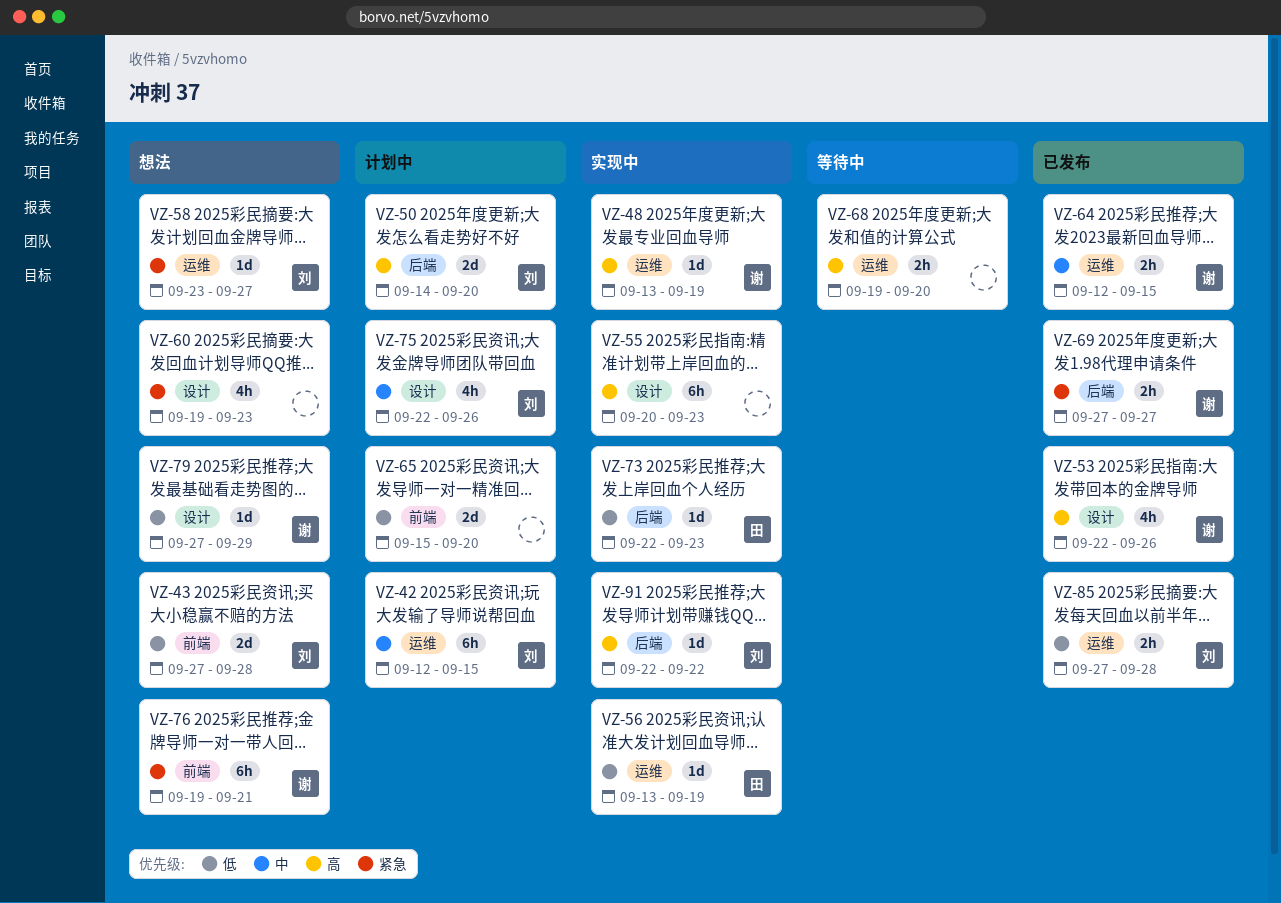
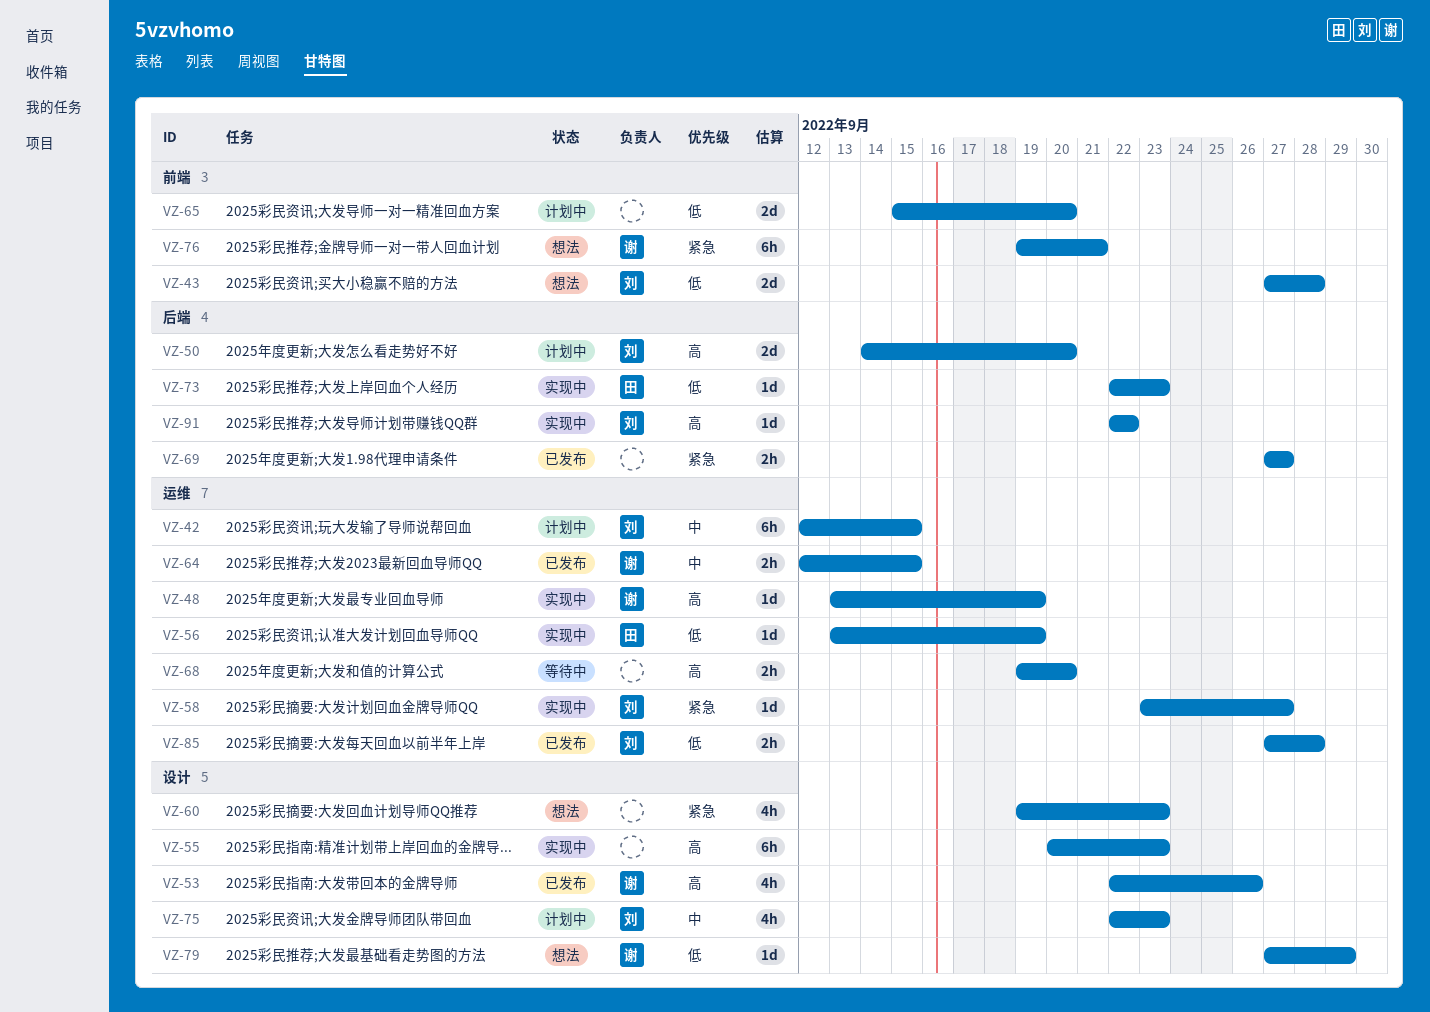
VZ-58, status: 想法 -> 实现中
VZ-69, owner: 谢 -> none
VZ-75, due: Sep 26 -> Sep 23

